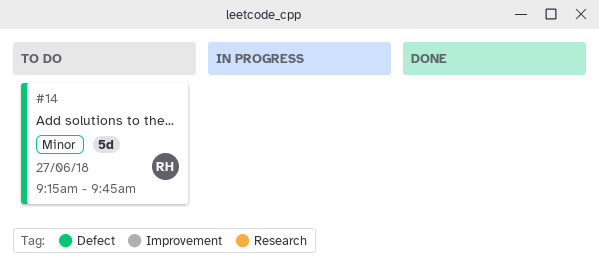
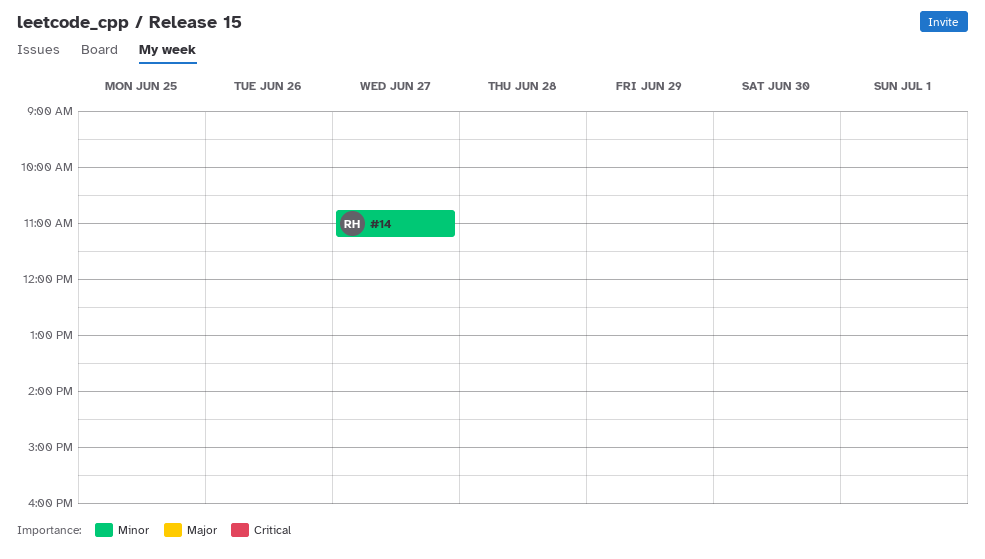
#14, begins: 09:15 -> 10:45
#14, ends: 09:45 -> 11:15

